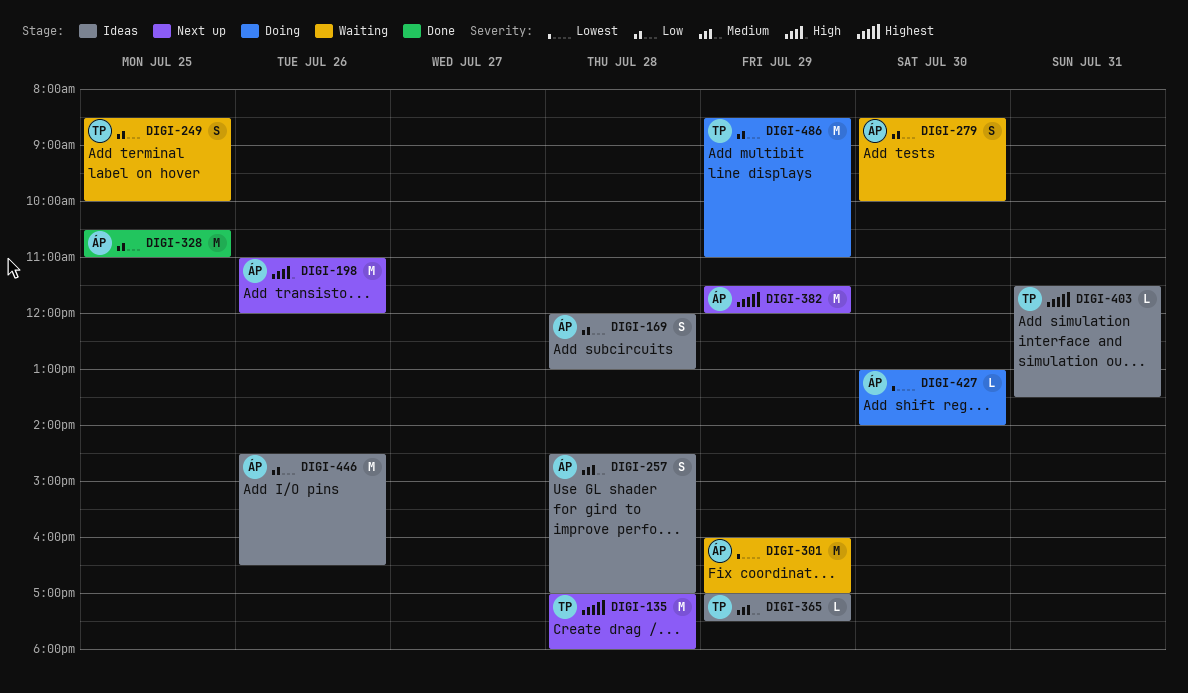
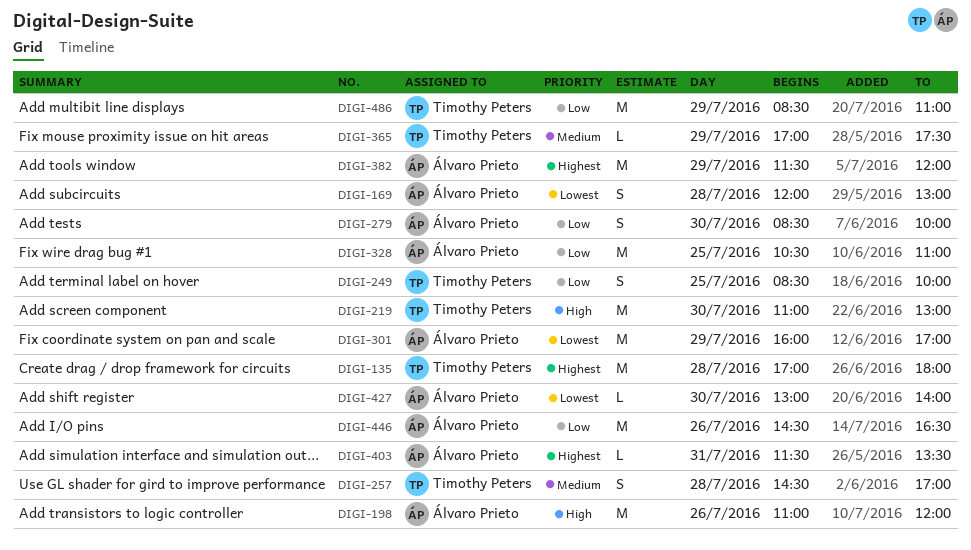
DIGI-169, priority: Low -> Lowest
DIGI-219: none -> present
DIGI-257, owner: Álvaro Prieto -> Timothy Peters
DIGI-403, owner: Timothy Peters -> Álvaro Prieto

